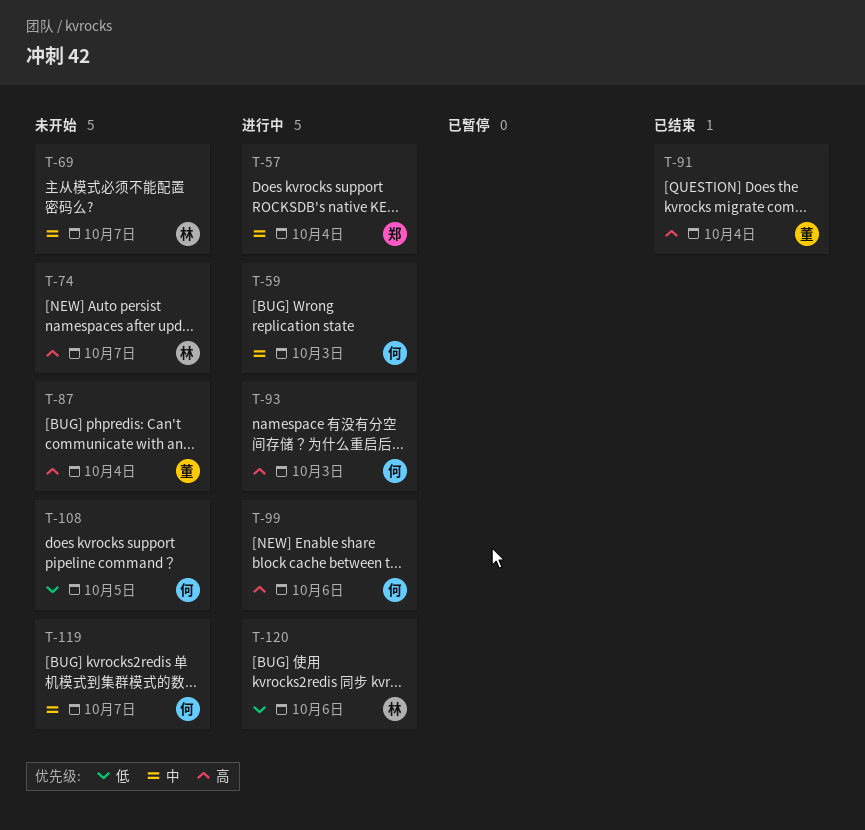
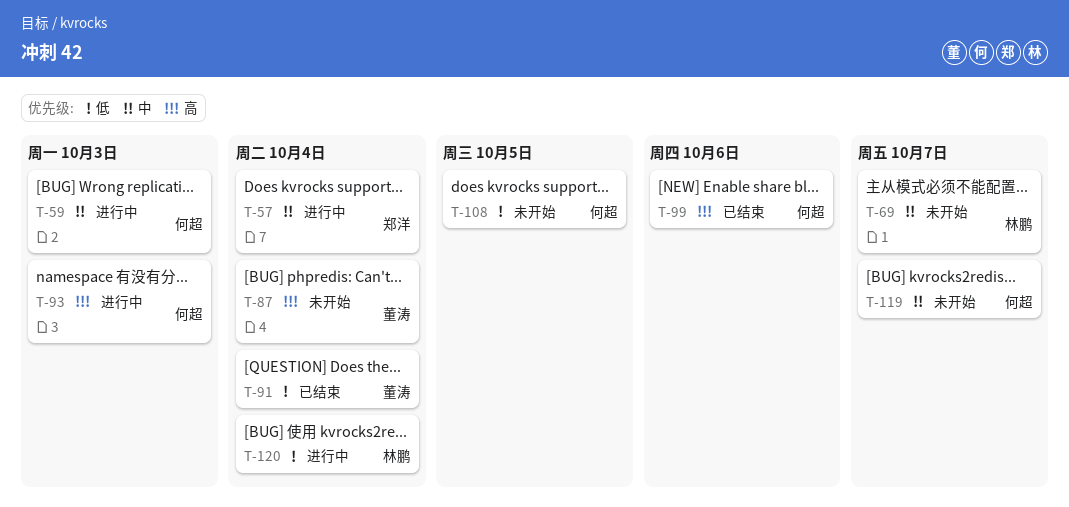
T-74: present -> none
T-91, priority: 高 -> 低
T-99, status: 进行中 -> 已结束
T-120, due: Oct 6 -> Oct 4

